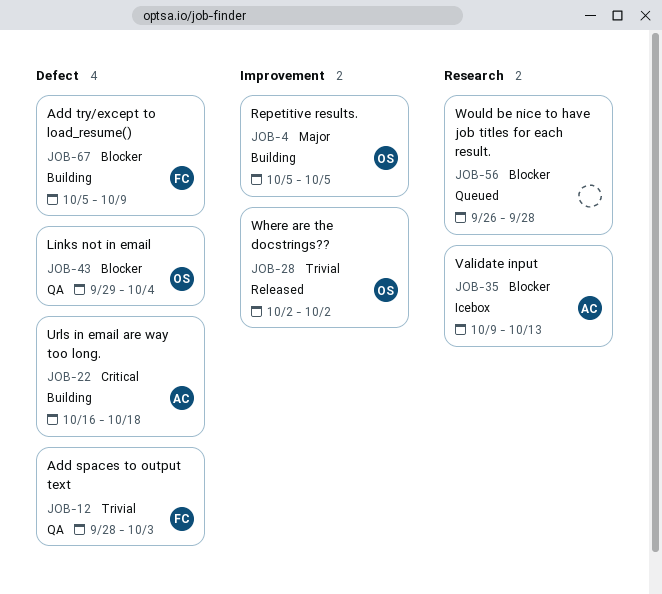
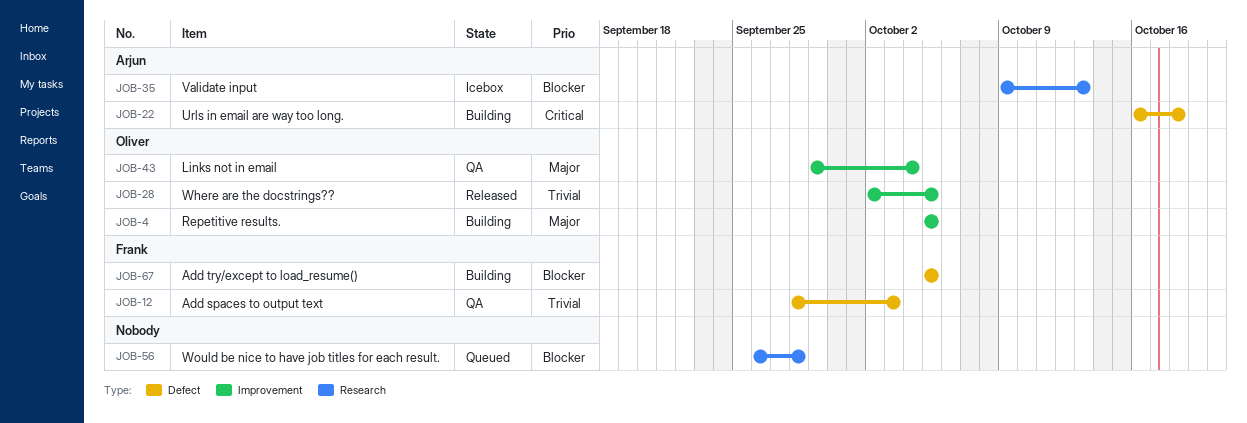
JOB-28, due: Oct 2 -> Oct 5
JOB-43, priority: Blocker -> Major
JOB-43, label: Defect -> Improvement
JOB-67, due: Oct 9 -> Oct 5

